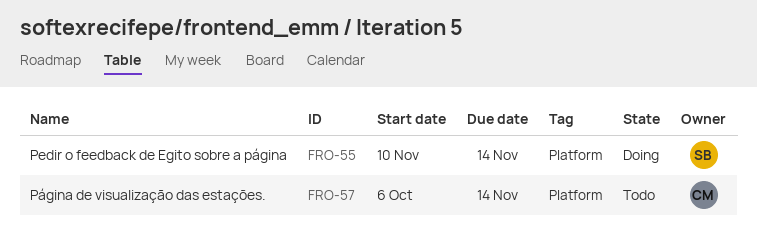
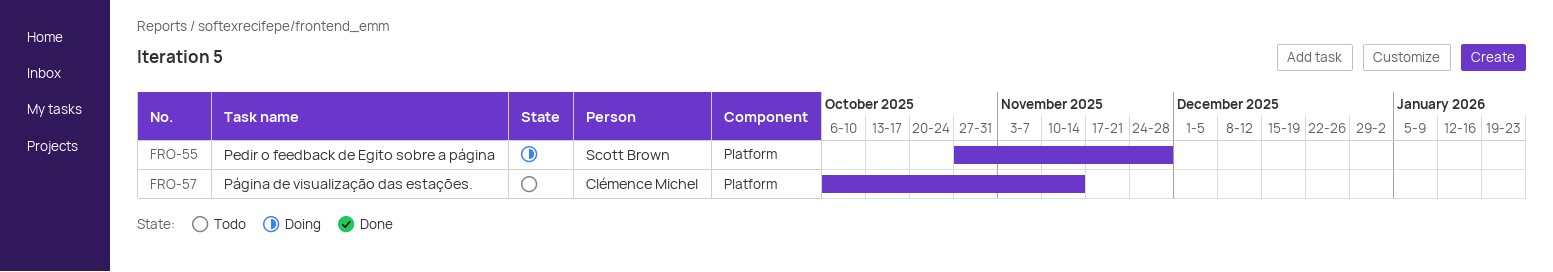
FRO-55, start: Nov 10 -> Oct 27
FRO-55, due: Nov 14 -> Nov 28

